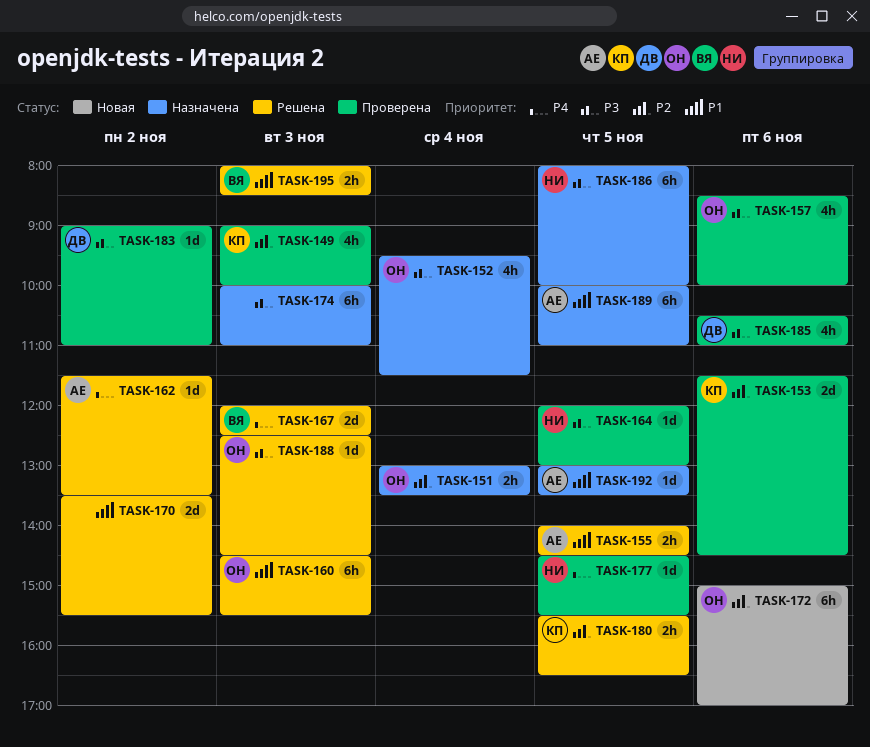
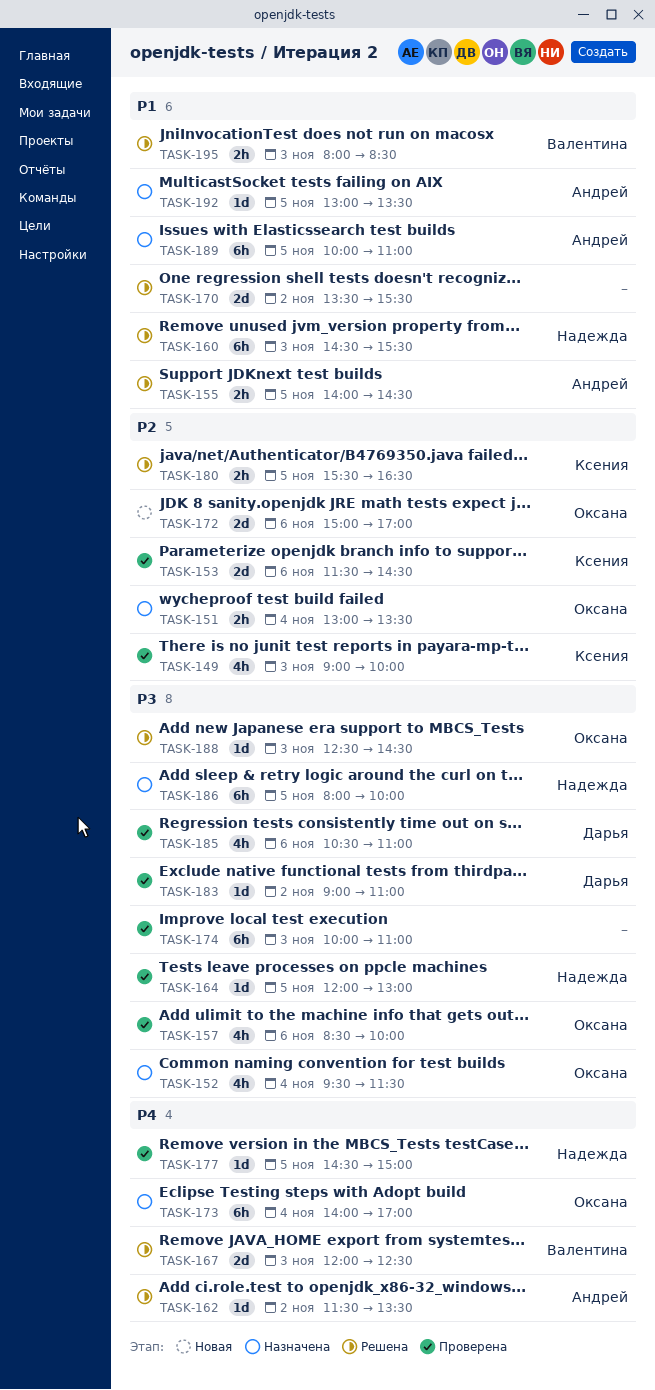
TASK-160, owner: Оксана -> Надежда
TASK-172, estimate: 6h -> 2d
TASK-173: none -> present
TASK-174, status: Назначена -> Проверена
TASK-177, ends: 15:30 -> 15:00

